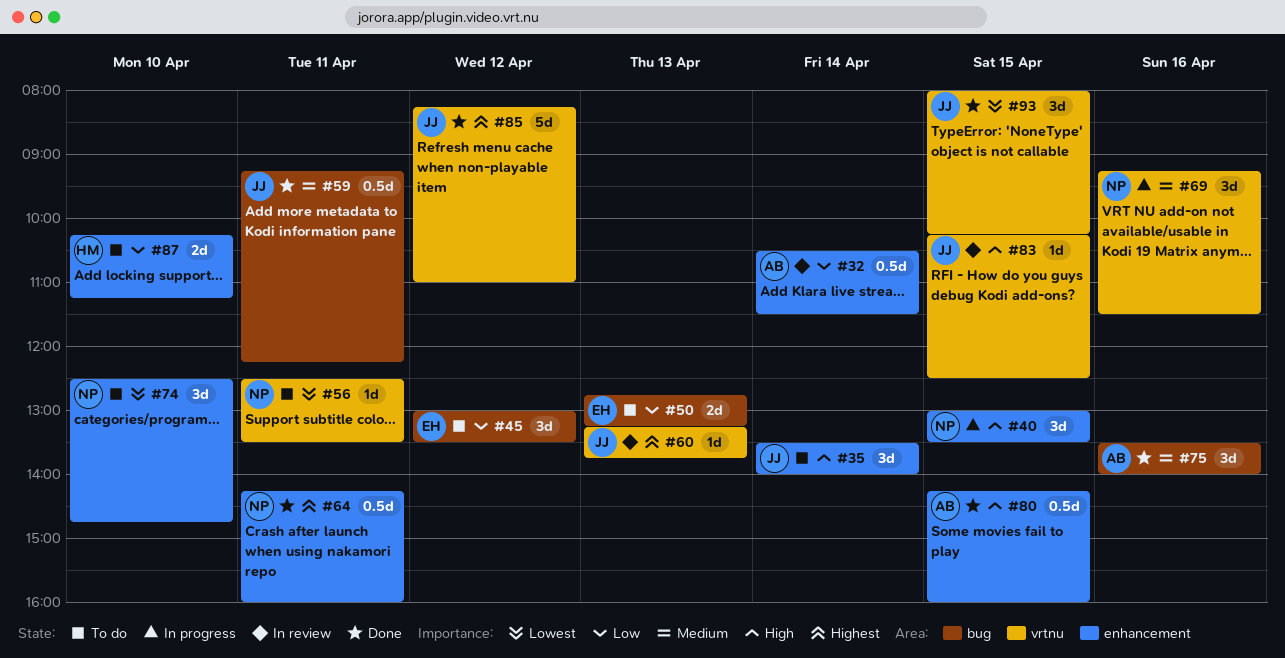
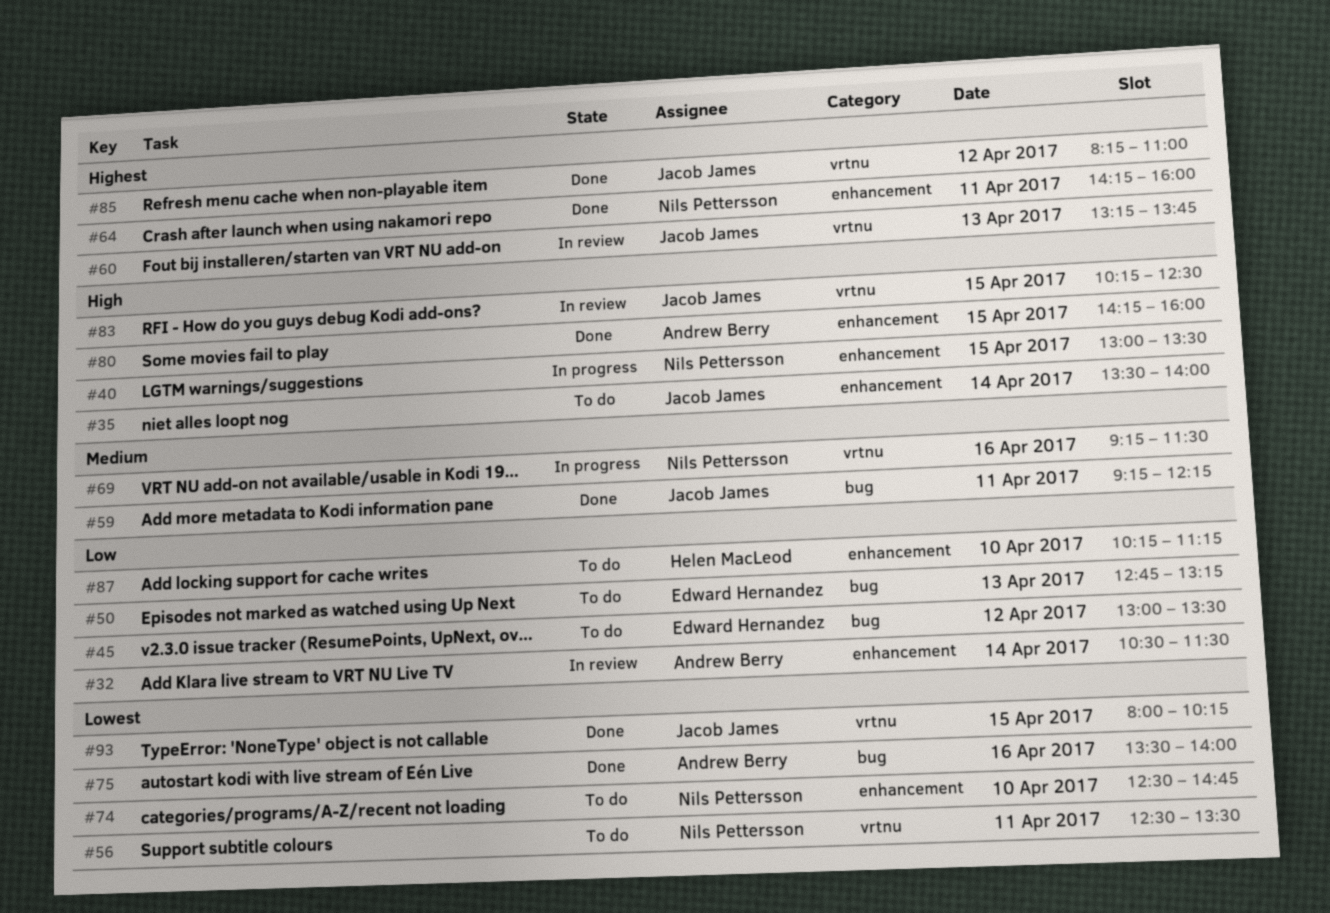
#75, priority: Medium -> Lowest

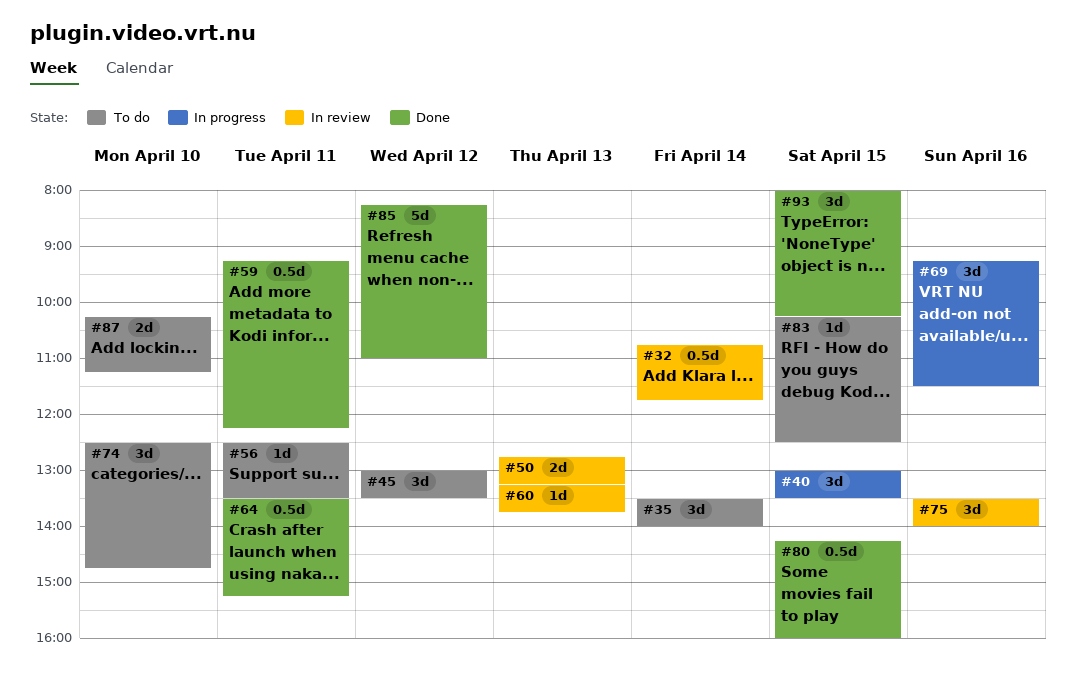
#32, begins: 10:30 -> 10:45
#32, ends: 11:30 -> 11:45
#50, status: To do -> In review
#64, begins: 14:15 -> 13:30
#64, ends: 16:00 -> 15:15
#75, status: Done -> In review
#83, status: In review -> To do

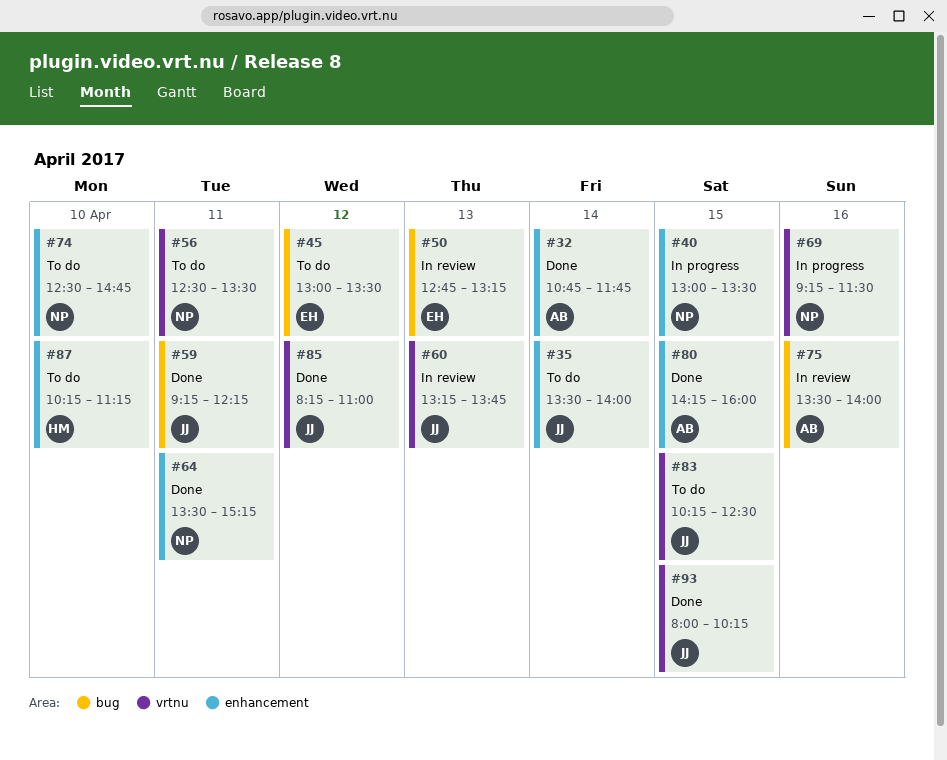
#32, status: In review -> Done

